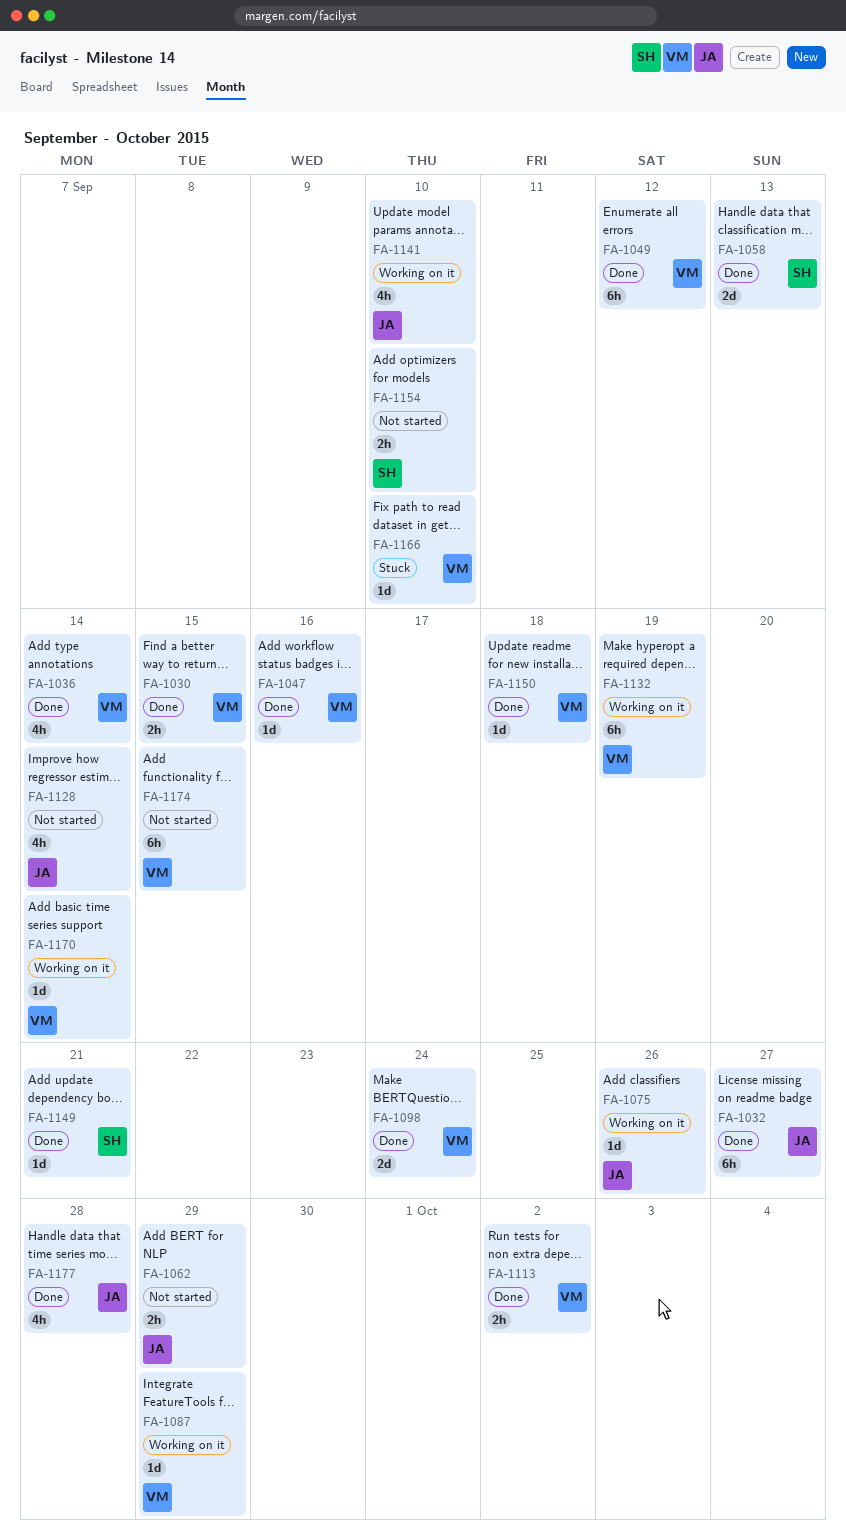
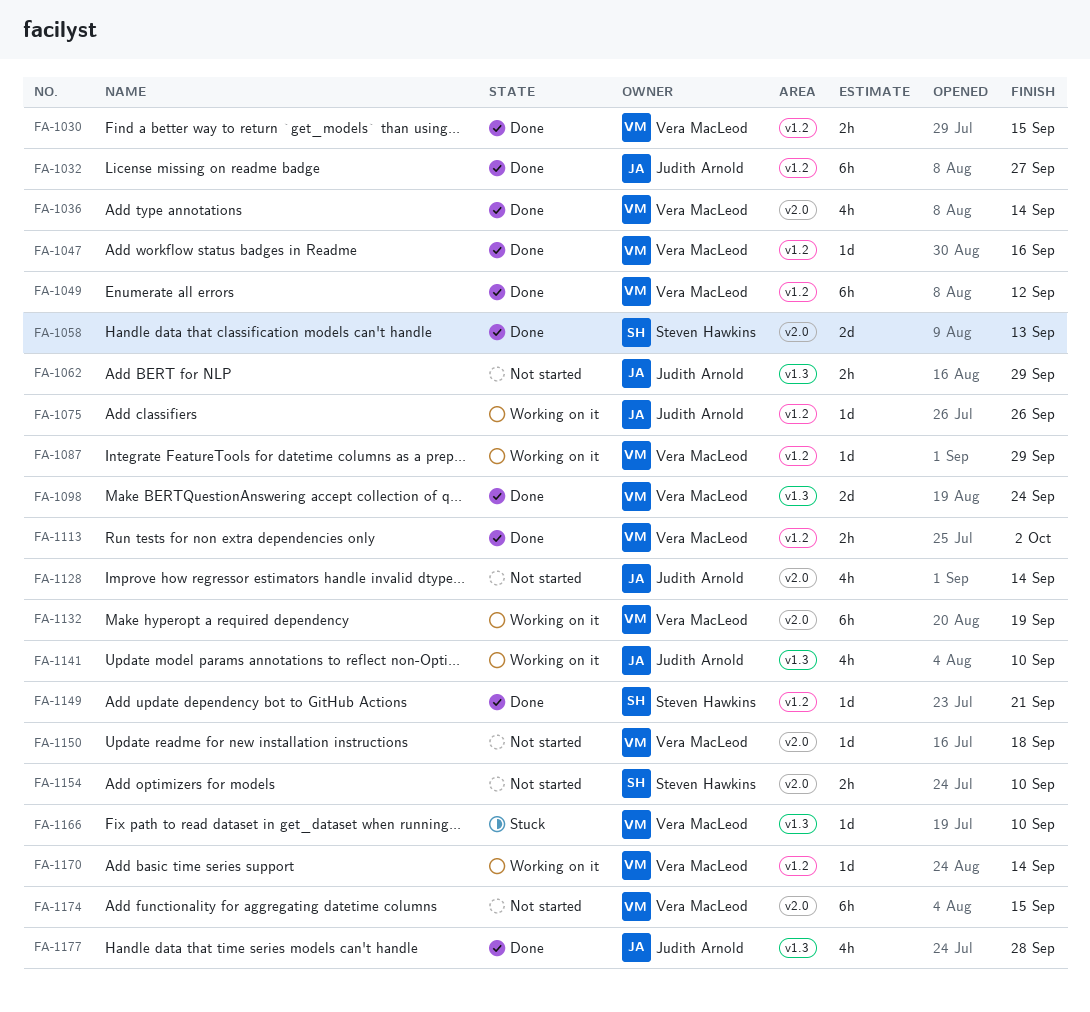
FA-1150, status: Done -> Not started

